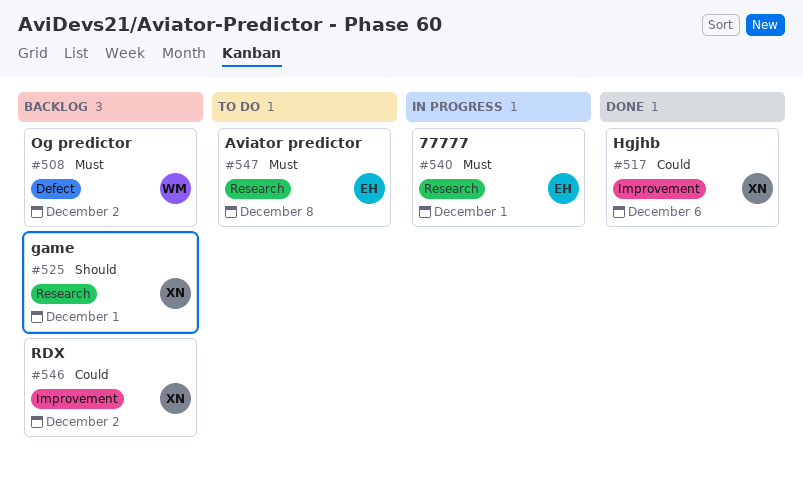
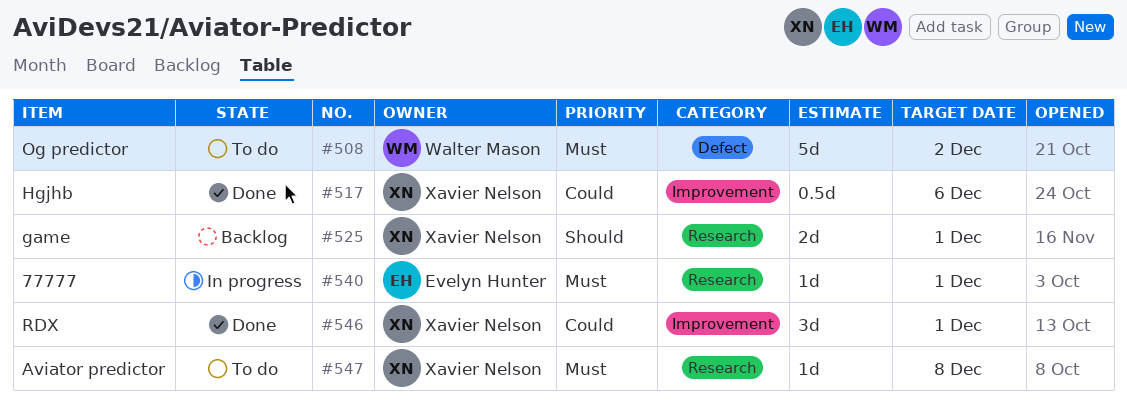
#508, status: Backlog -> To do
#546, status: Backlog -> Done
#546, due: Dec 2 -> Dec 1
#547, owner: Evelyn Hunter -> Xavier Nelson

